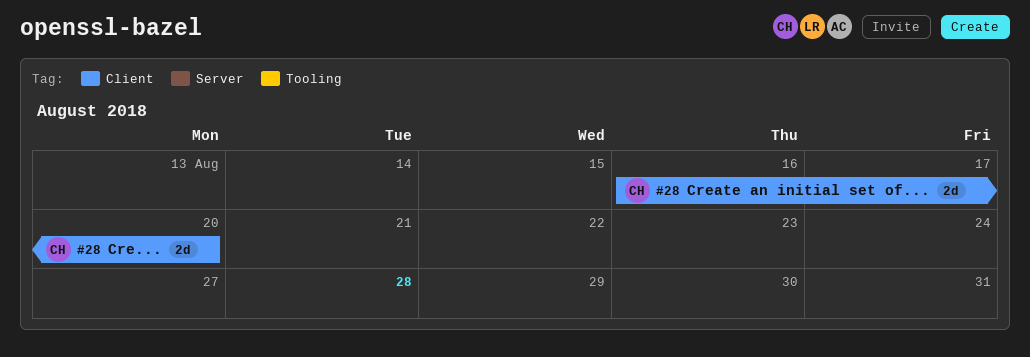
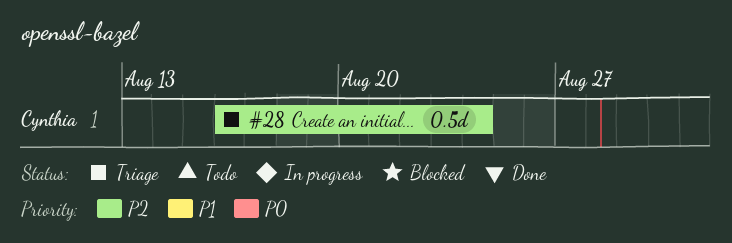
#28, estimate: 2d -> 0.5d
#28, due: Aug 20 -> Aug 24

